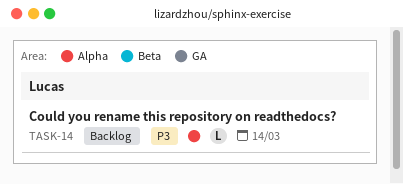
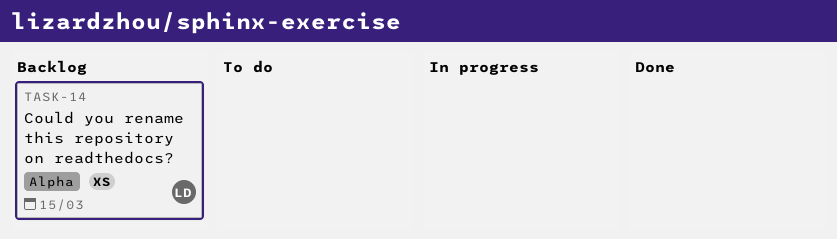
TASK-14, estimate: L -> XS
TASK-14, due: Mar 14 -> Mar 15

